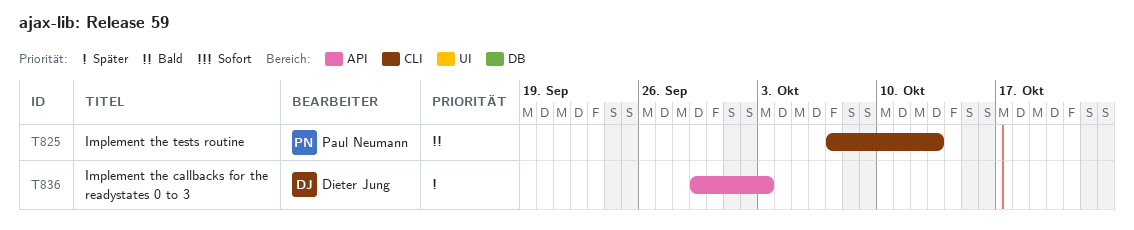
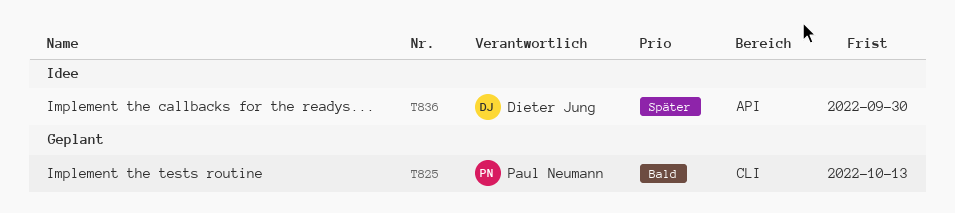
T836, due: Oct 3 -> Sep 30

